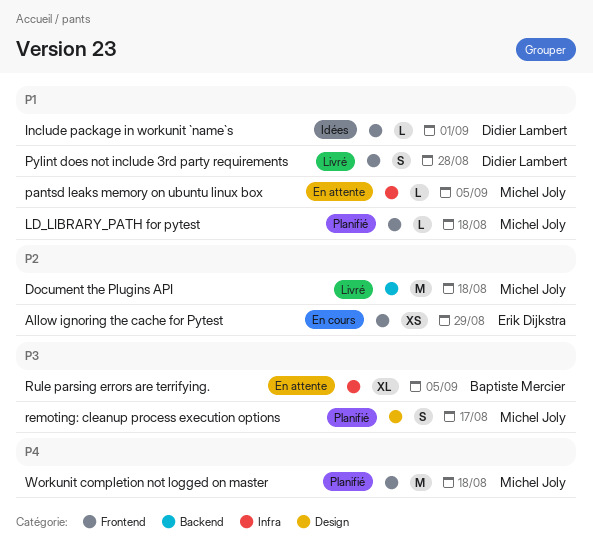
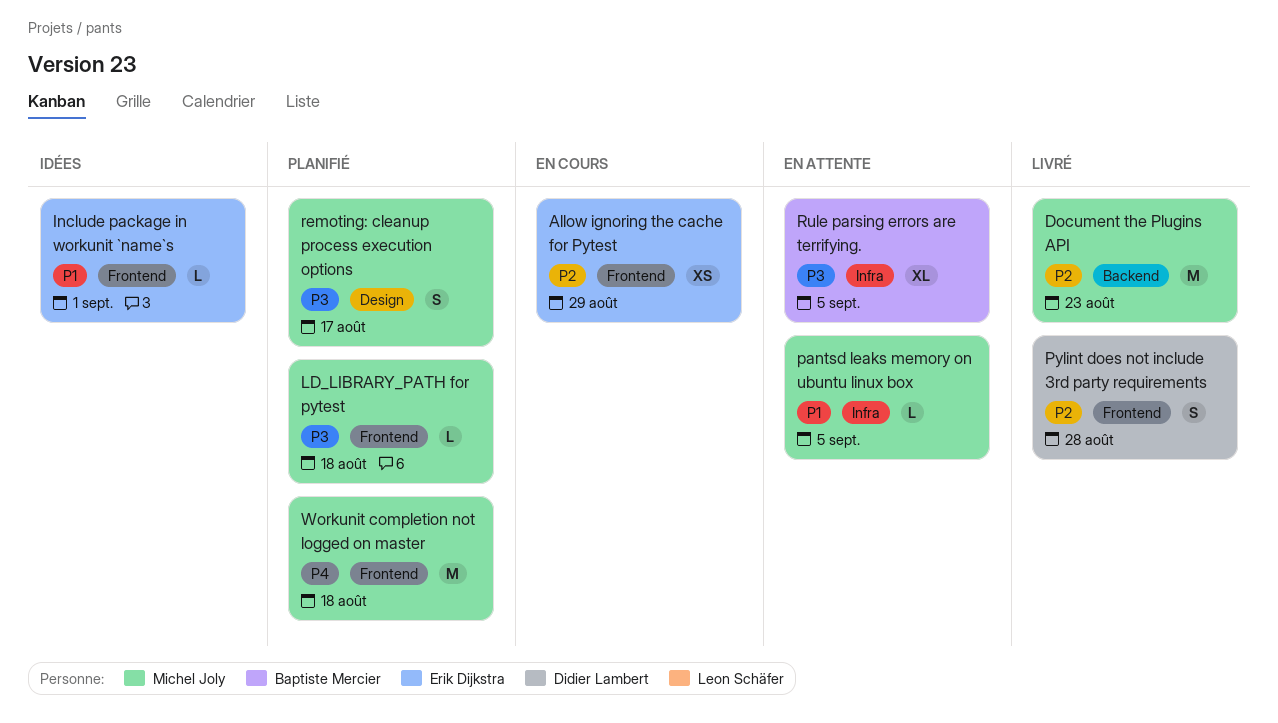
Document the Plugins API, due: Aug 18 -> Aug 23
Include package in workunit `name`s, owner: Didier Lambert -> Erik Dijkstra
LD_LIBRARY_PATH for pytest, priority: P1 -> P3
Pylint does not include 3rd party requirements, priority: P1 -> P2

